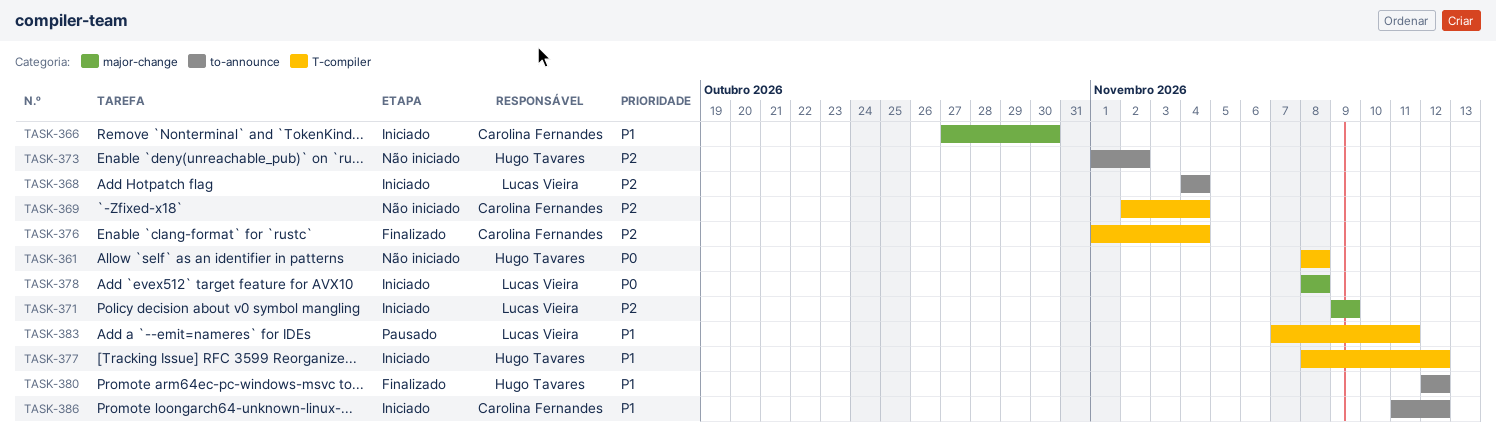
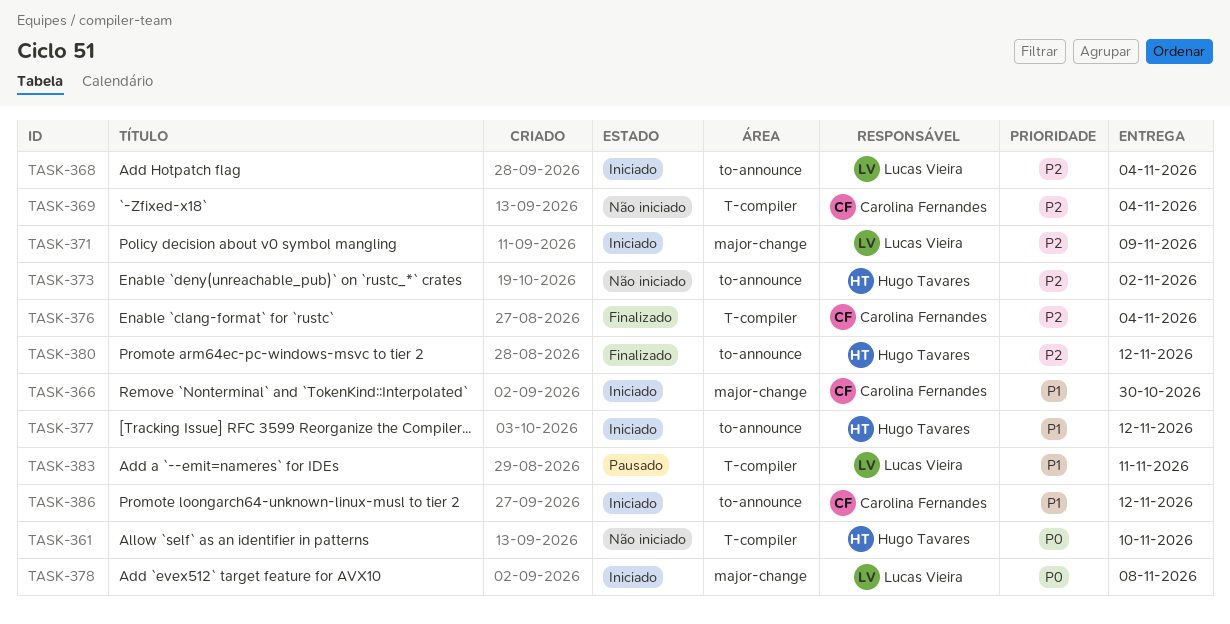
TASK-361, due: Nov 8 -> Nov 10
TASK-377, label: T-compiler -> to-announce
TASK-380, priority: P1 -> P2

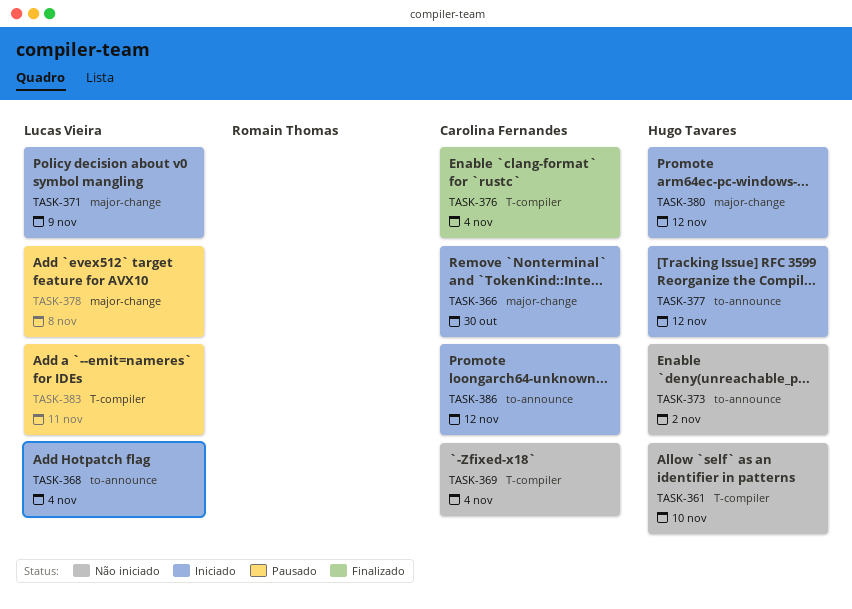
TASK-378, status: Iniciado -> Pausado
TASK-380, status: Finalizado -> Iniciado
TASK-380, label: to-announce -> major-change

